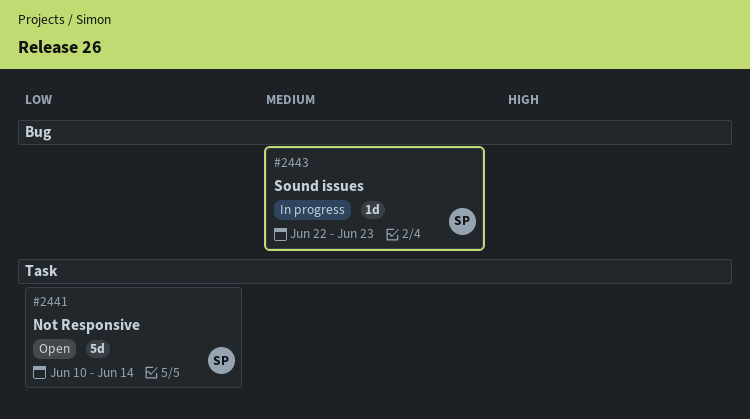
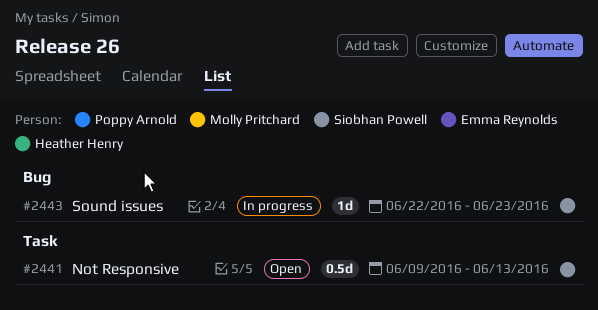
#2441, estimate: 5d -> 0.5d
#2441, start: Jun 10 -> Jun 9
#2441, due: Jun 14 -> Jun 13

